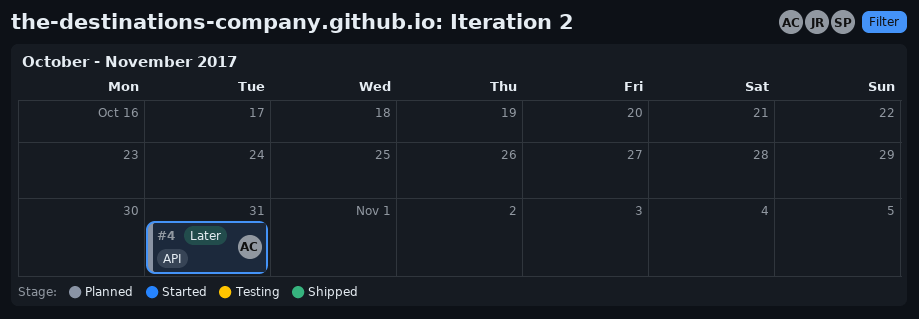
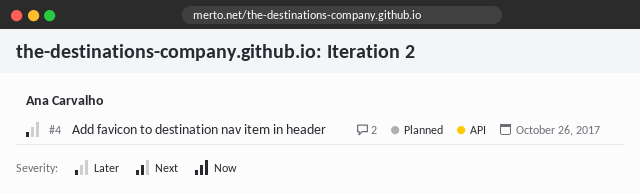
#4, due: Oct 31 -> Oct 26

